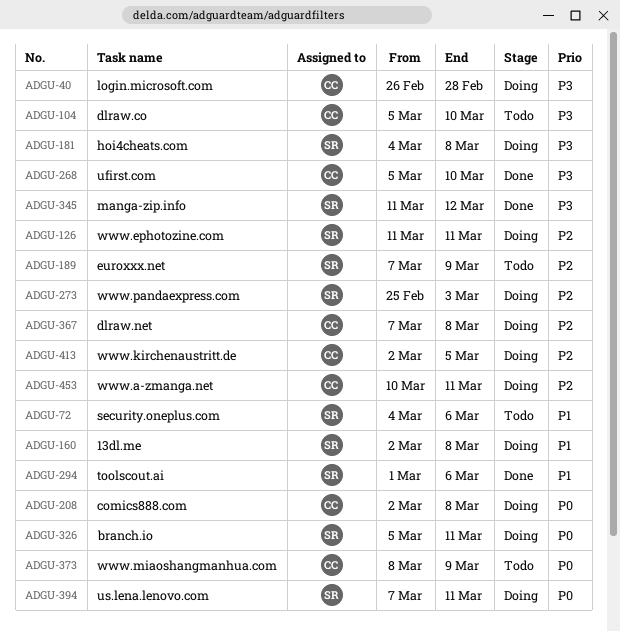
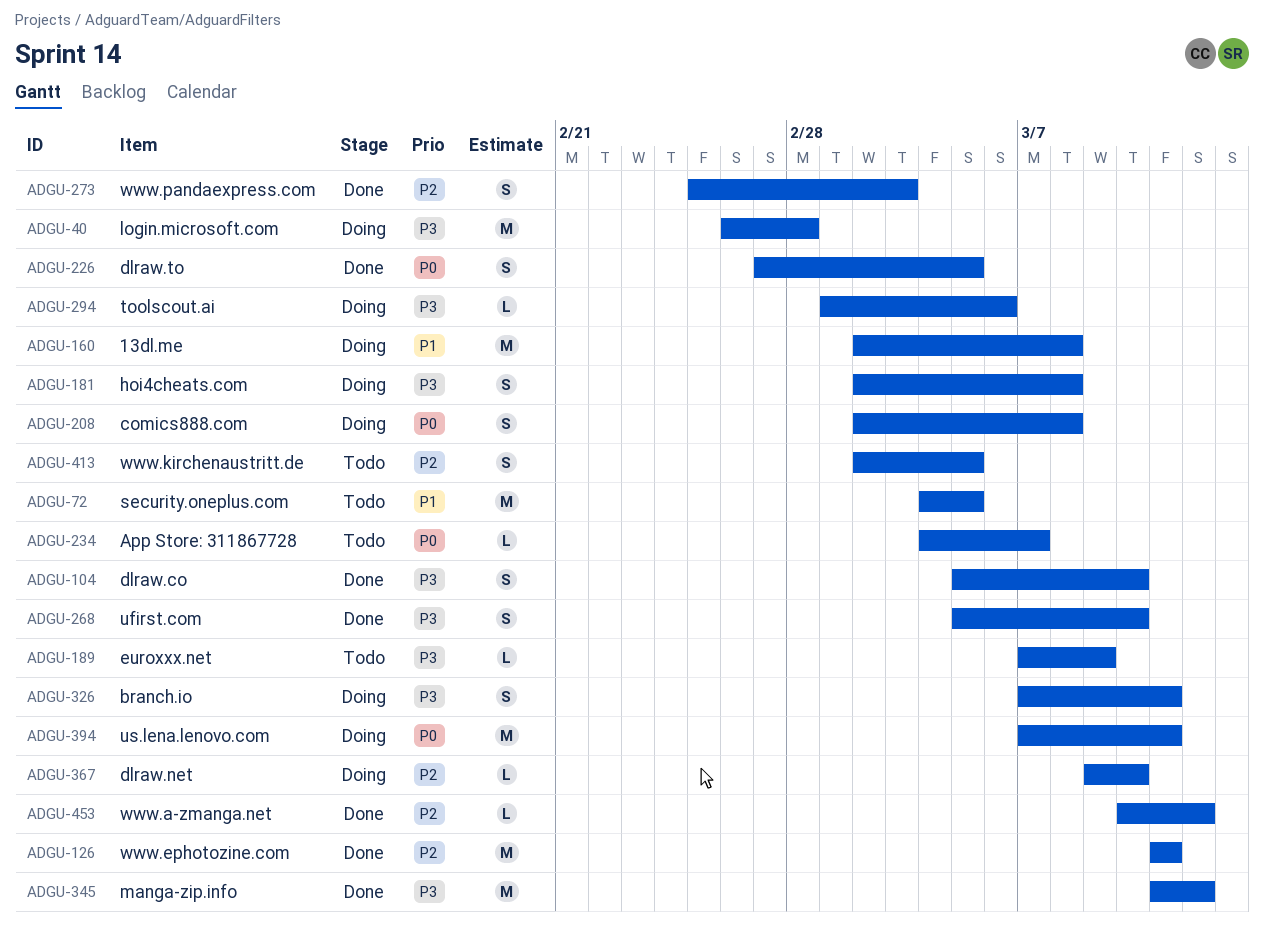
ADGU-72, due: Mar 6 -> Mar 5
ADGU-104, status: Todo -> Done
ADGU-126, status: Doing -> Done
ADGU-181, start: Mar 4 -> Mar 2
ADGU-189, priority: P2 -> P3
ADGU-226: none -> present
ADGU-234: none -> present
ADGU-273, status: Doing -> Done
ADGU-294, status: Done -> Doing
ADGU-294, priority: P1 -> P3
ADGU-326, priority: P0 -> P3
ADGU-326, start: Mar 5 -> Mar 7
ADGU-367, start: Mar 7 -> Mar 9
ADGU-367, due: Mar 8 -> Mar 10
ADGU-373: present -> none
ADGU-413, status: Doing -> Todo
ADGU-453, status: Doing -> Done
ADGU-453, due: Mar 11 -> Mar 12

